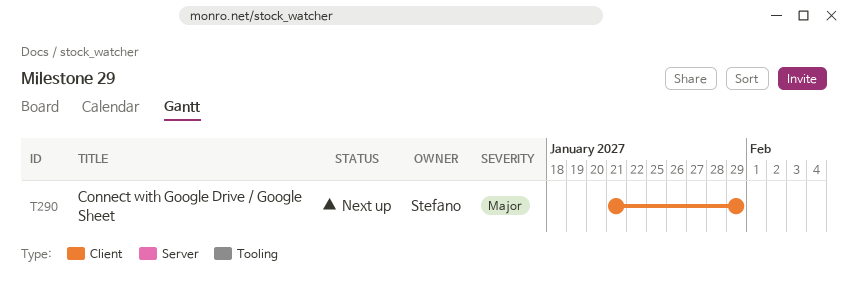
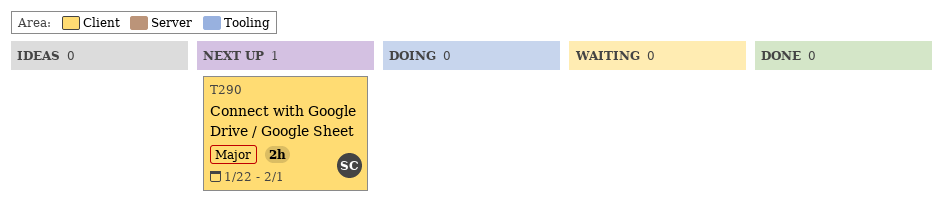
T290, start: Jan 21 -> Jan 22
T290, due: Jan 29 -> Feb 1

